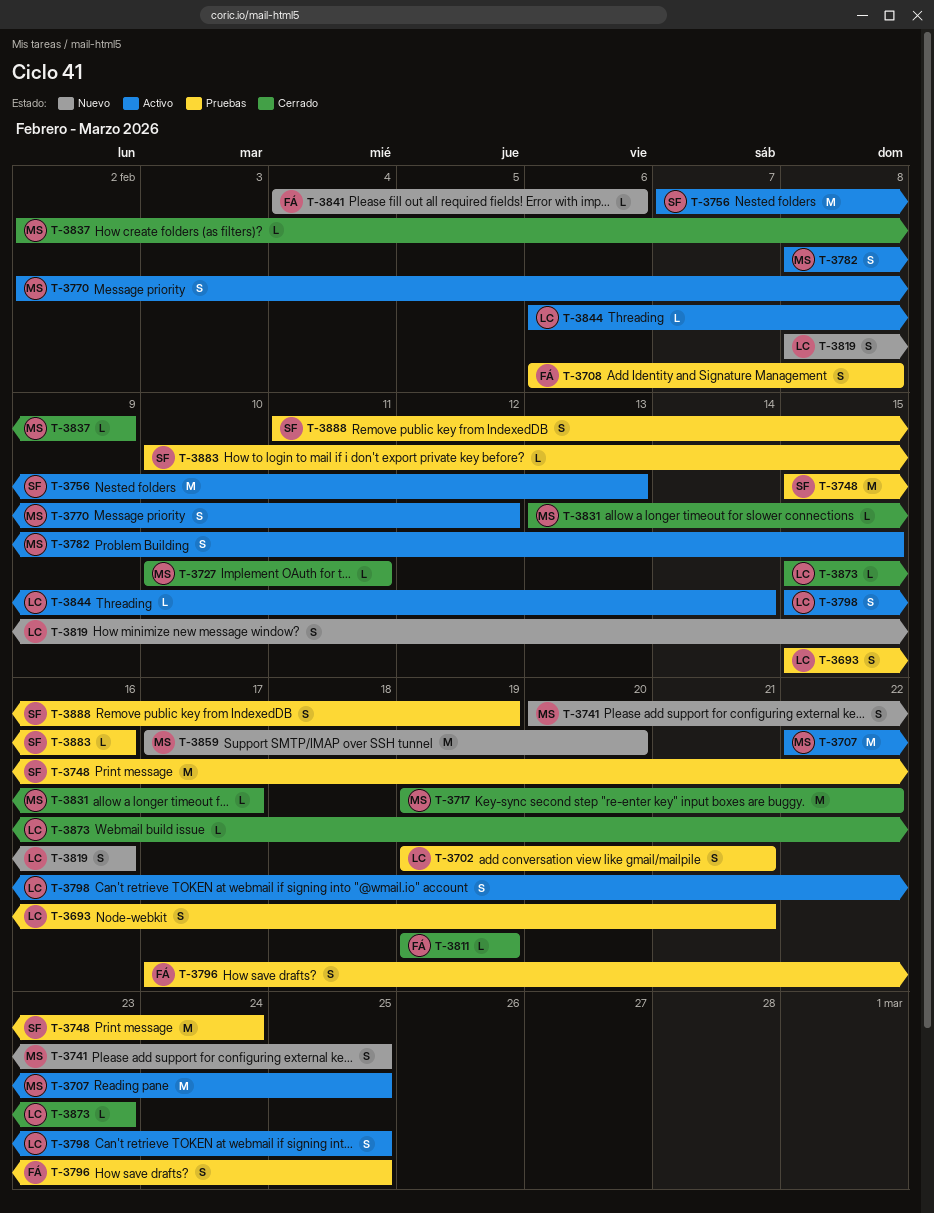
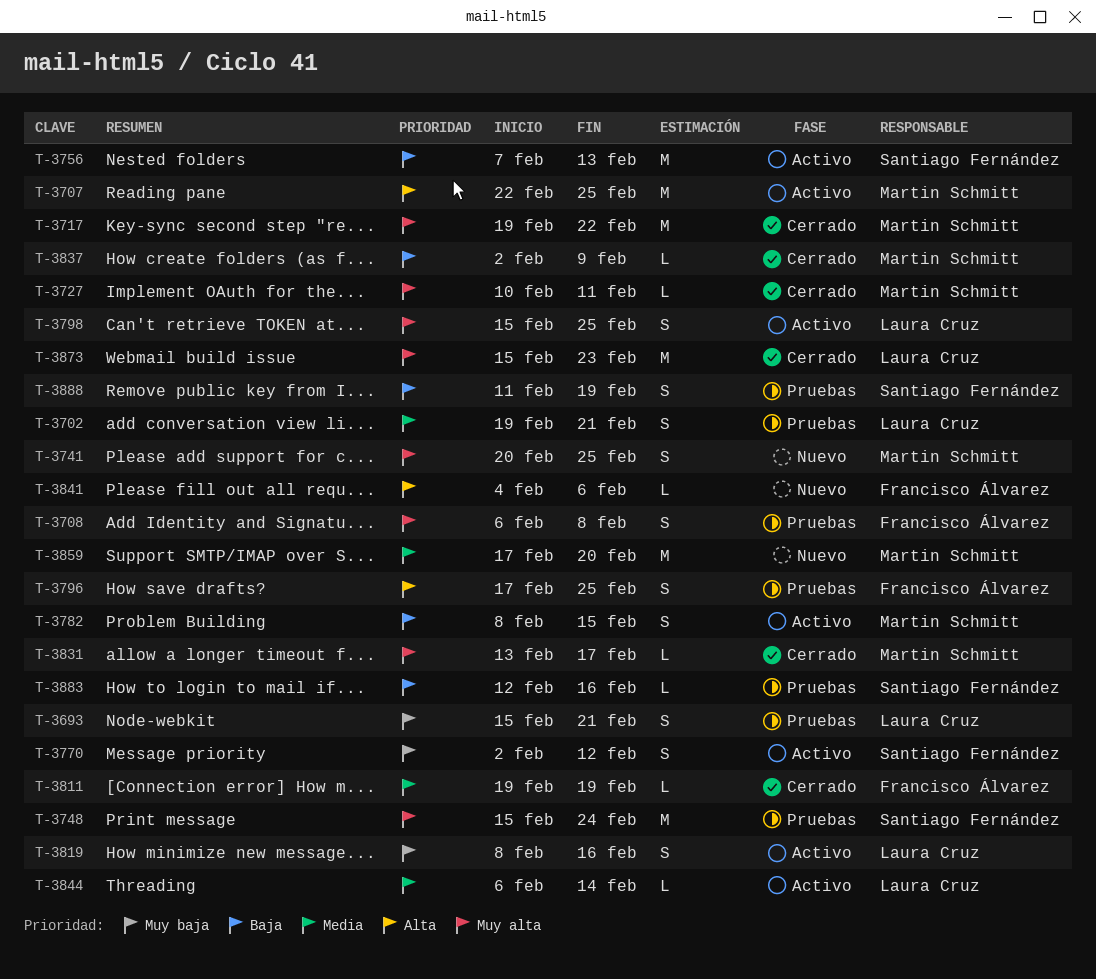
T-3770, owner: Martin Schmitt -> Santiago Fernández
T-3819, status: Nuevo -> Activo
T-3873, estimate: L -> M
T-3883, start: Feb 10 -> Feb 12

